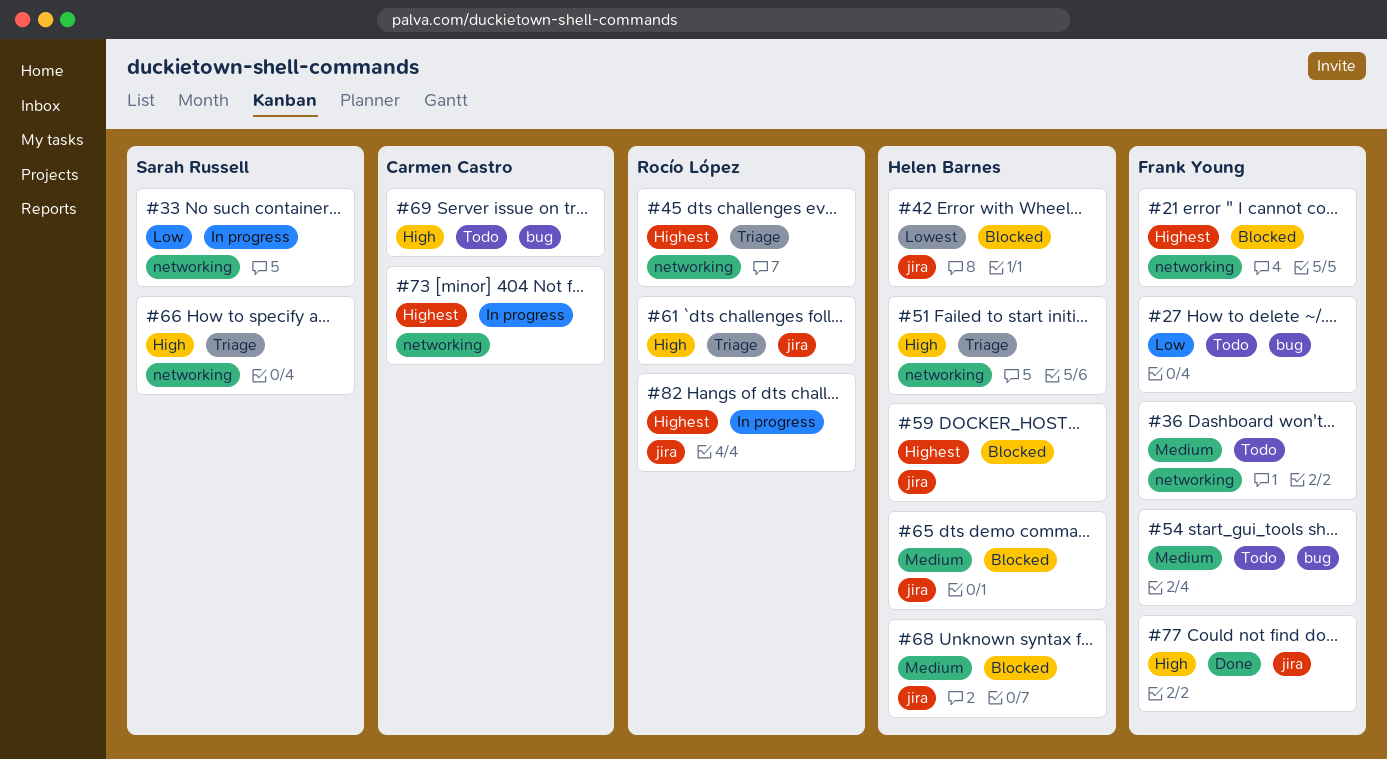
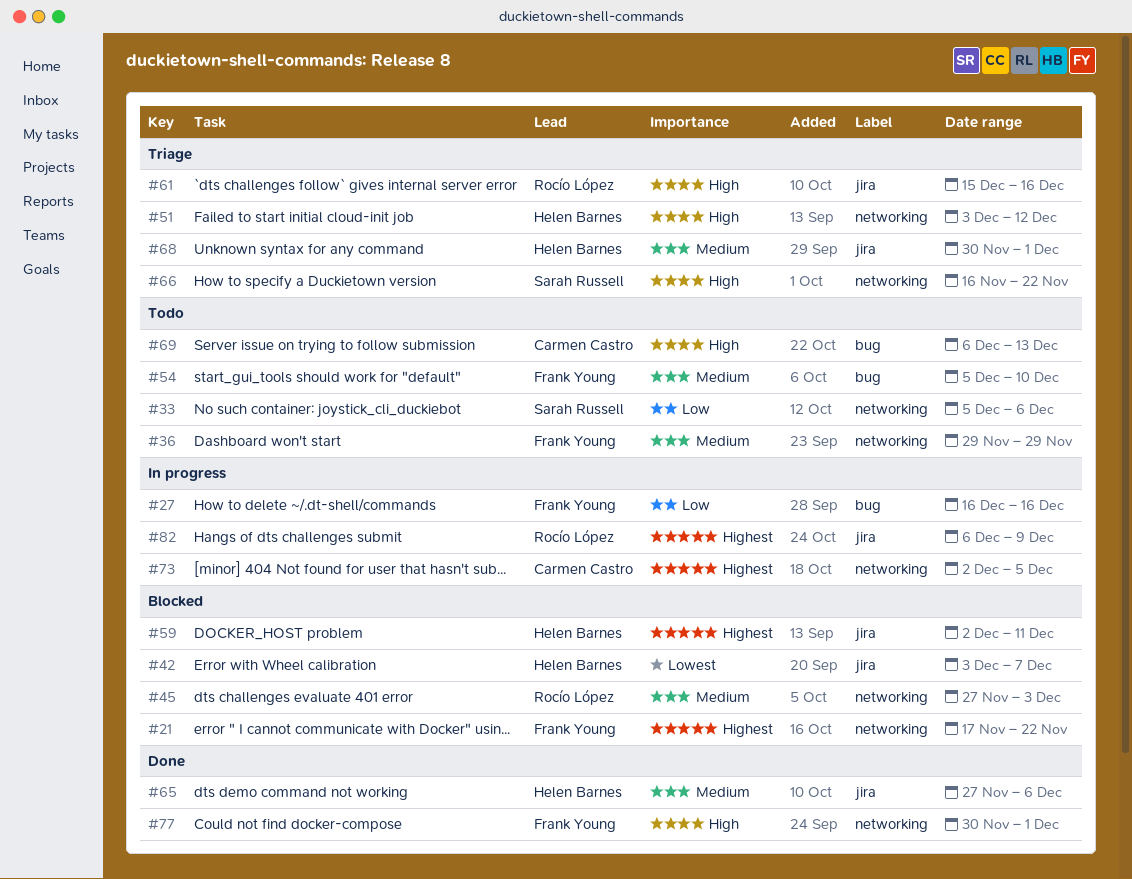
#27, status: Todo -> In progress
#33, status: In progress -> Todo
#45, status: Triage -> Blocked
#45, priority: Highest -> Medium
#65, status: Blocked -> Done
#68, status: Blocked -> Triage
#77, label: jira -> networking

